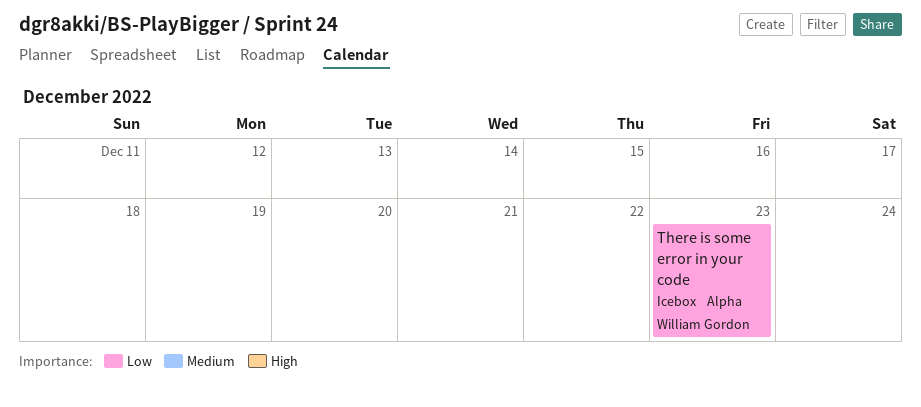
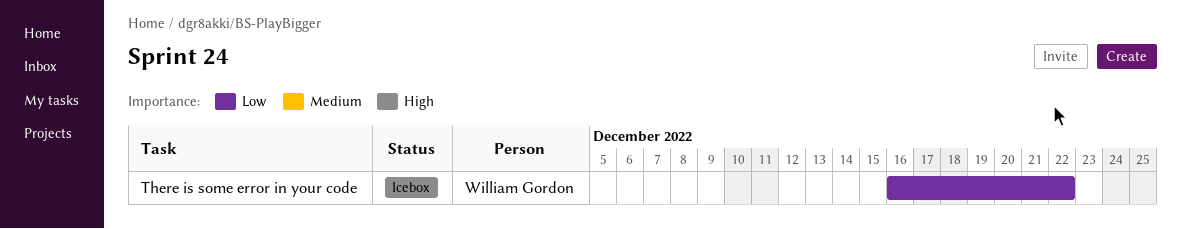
There is some error in your code, due: Dec 23 -> Dec 22

